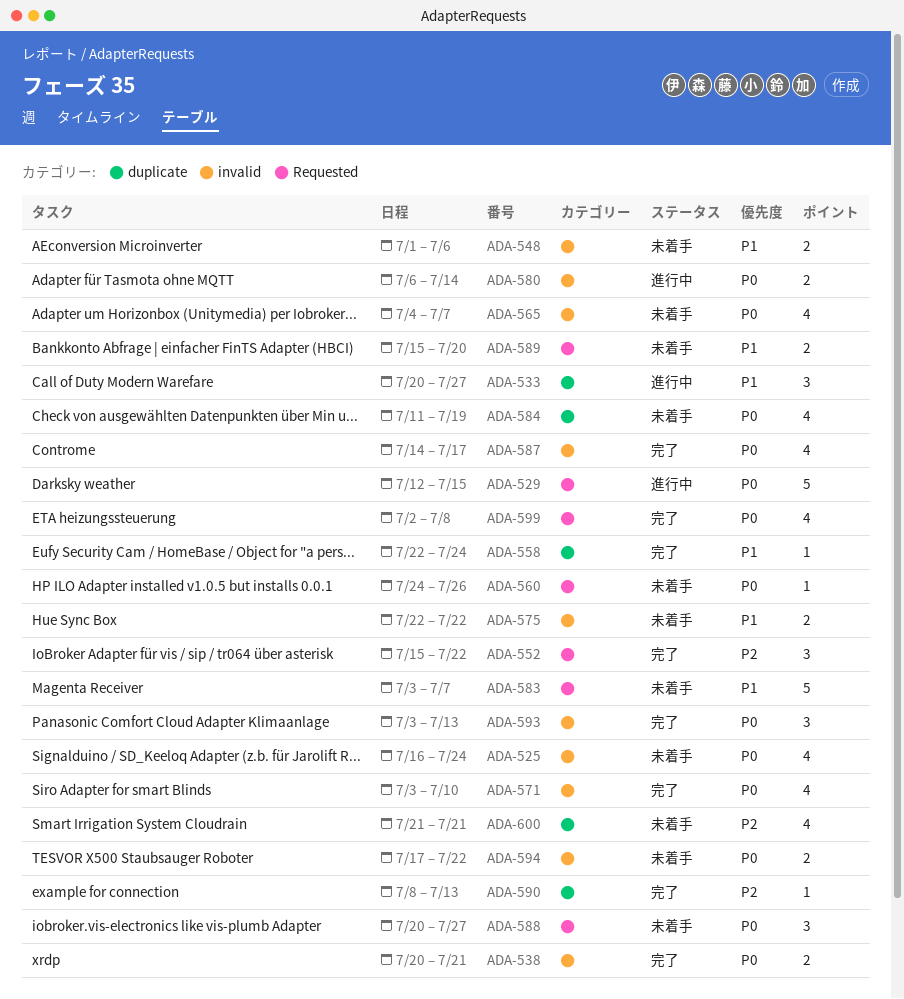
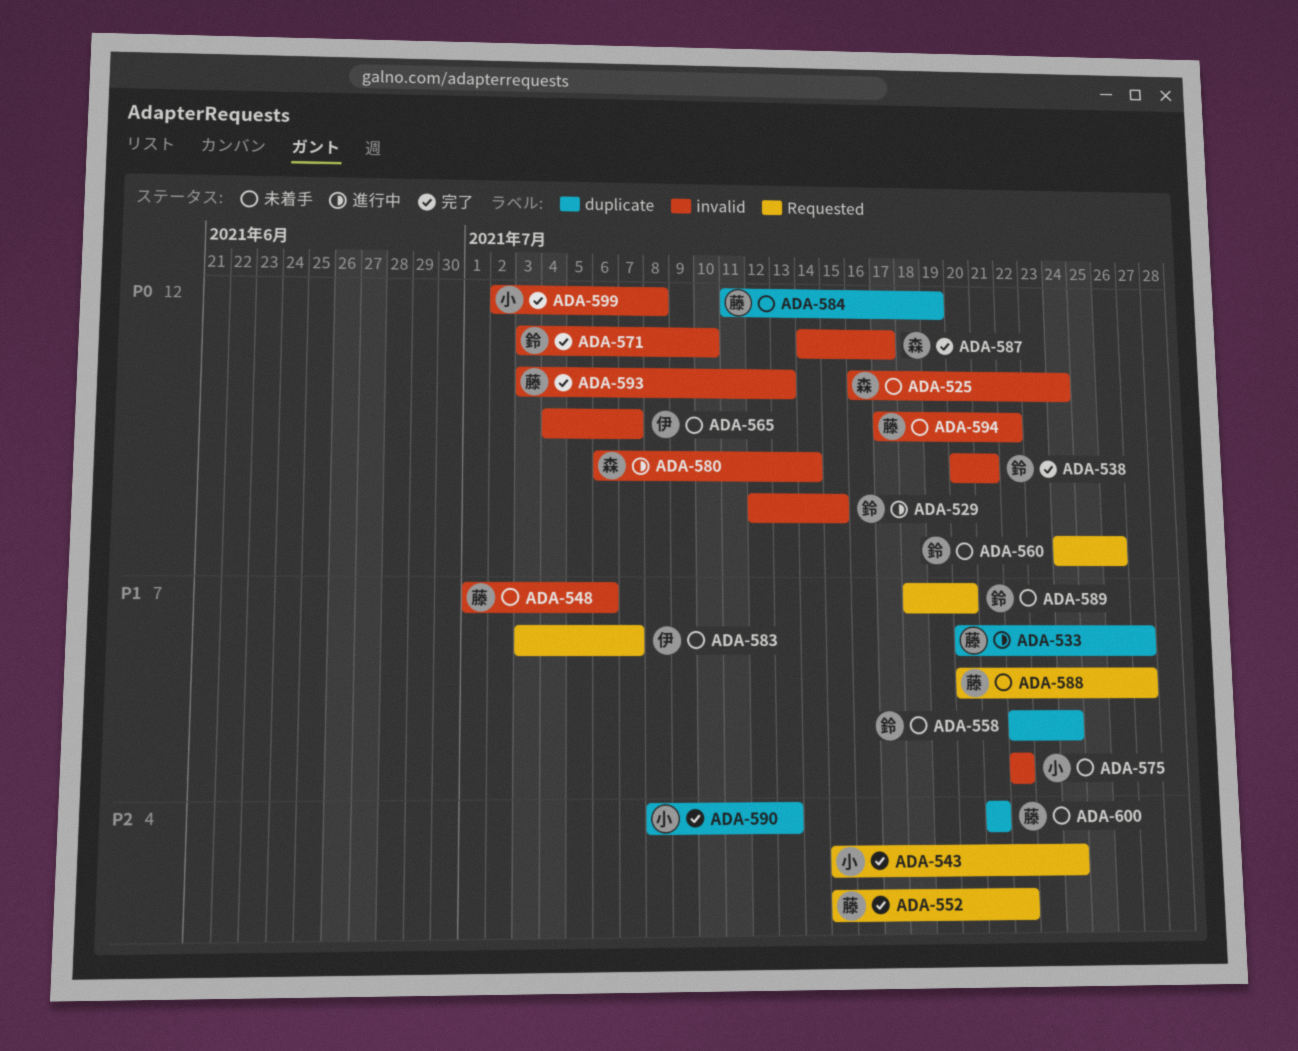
ADA-529, label: Requested -> invalid
ADA-543: none -> present
ADA-558, status: 完了 -> 未着手
ADA-588, priority: P0 -> P1
ADA-589, start: Jul 15 -> Jul 18
ADA-599, label: Requested -> invalid

